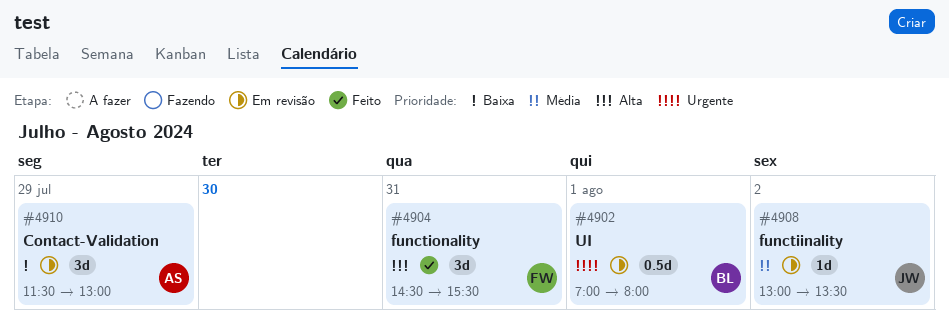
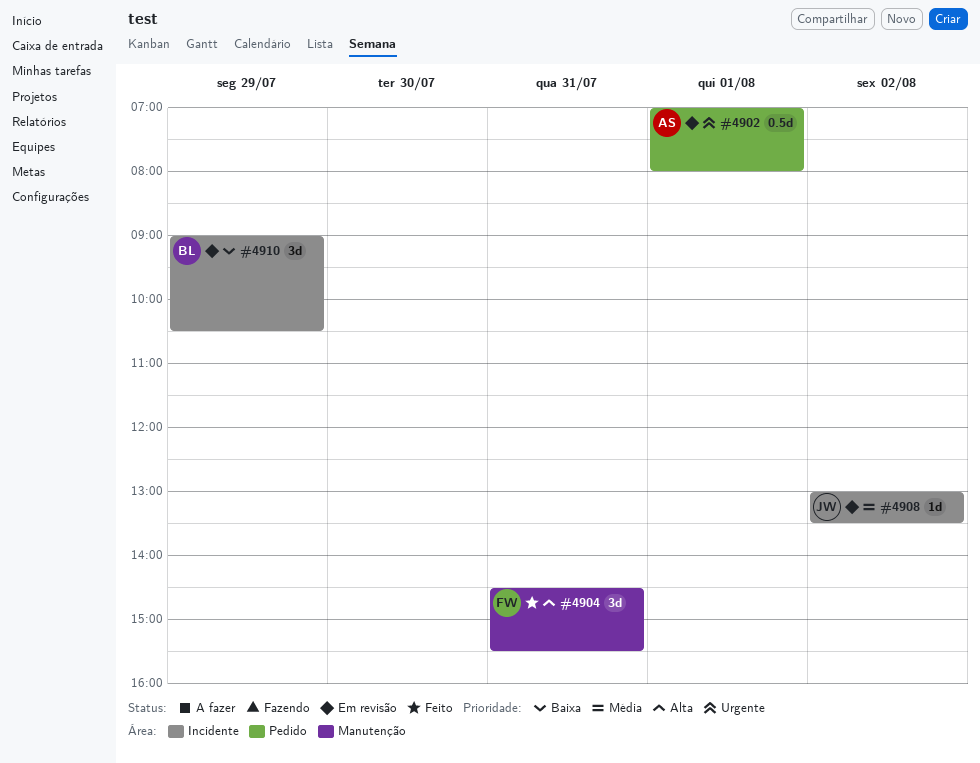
#4902, owner: BL -> AS
#4910, owner: AS -> BL
#4910, begins: 11:30 -> 09:00
#4910, ends: 13:00 -> 10:30

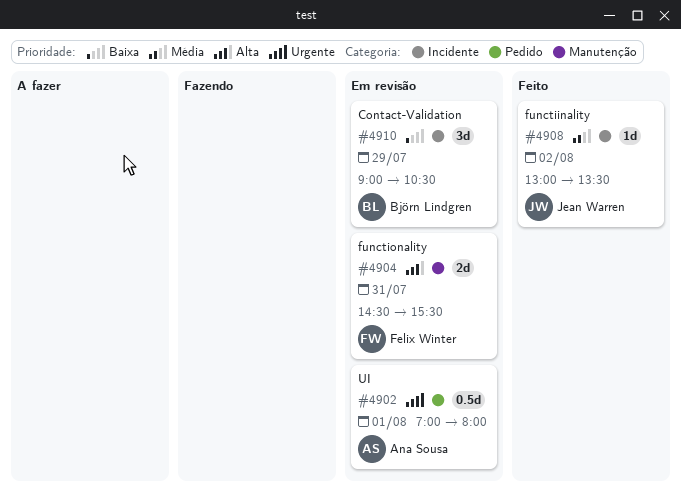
#4904, status: Feito -> Em revisão
#4904, estimate: 3d -> 2d
#4908, status: Em revisão -> Feito

